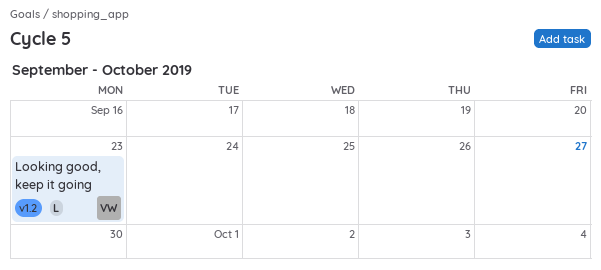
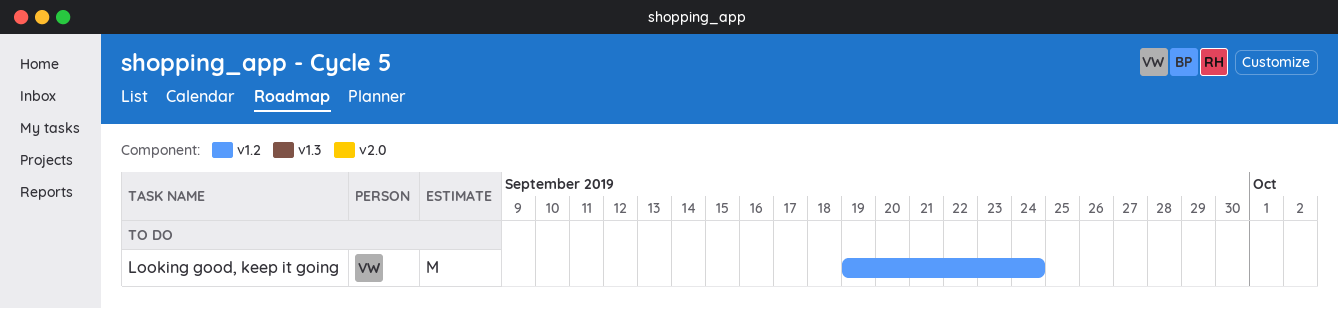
Looking good, keep it going, estimate: L -> M
Looking good, keep it going, due: Sep 23 -> Sep 24

